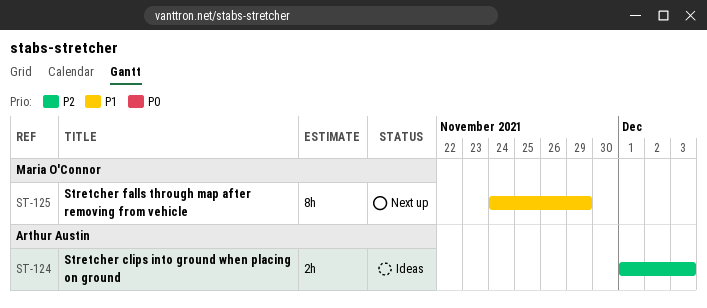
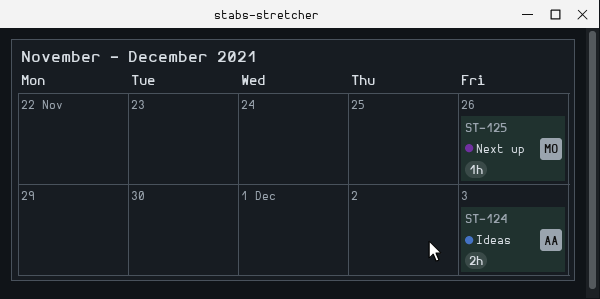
ST-125, estimate: 8h -> 1h
ST-125, due: Nov 29 -> Nov 26

